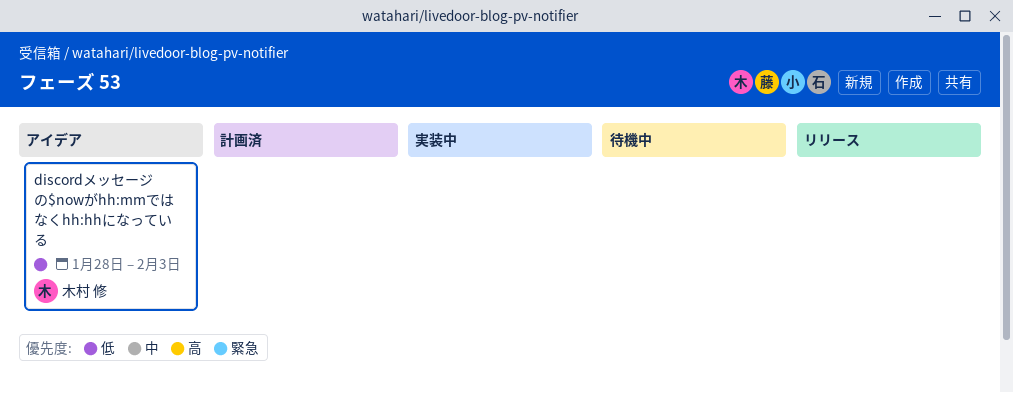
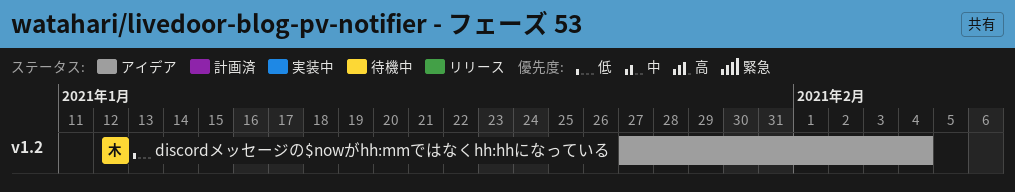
discordメッセージの$nowがhh:mmではなくhh:hhになっている, start: Jan 28 -> Jan 27
discordメッセージの$nowがhh:mmではなくhh:hhになっている, due: Feb 3 -> Feb 4

